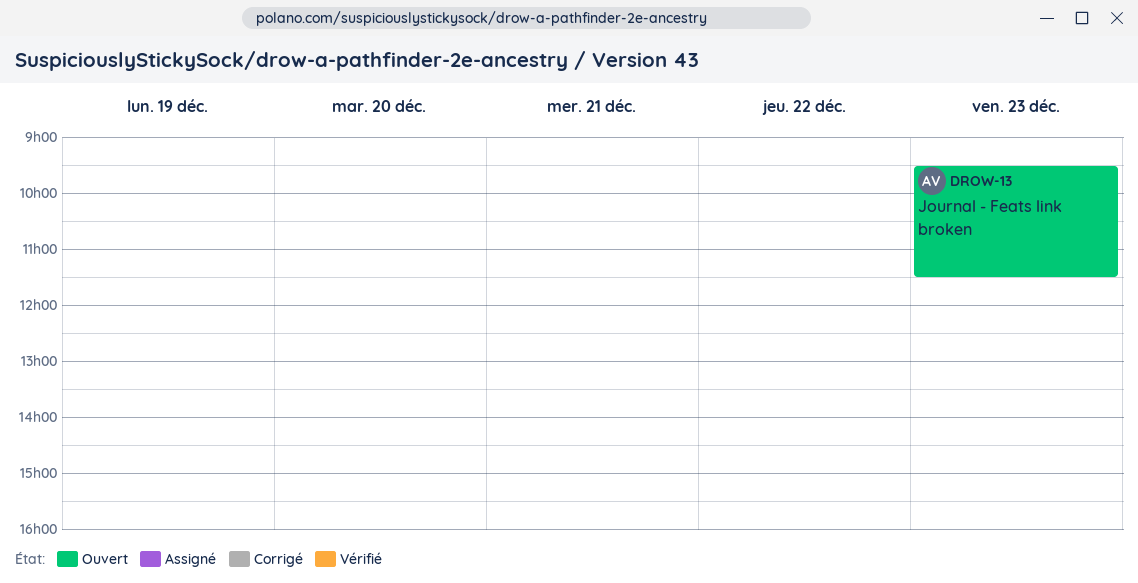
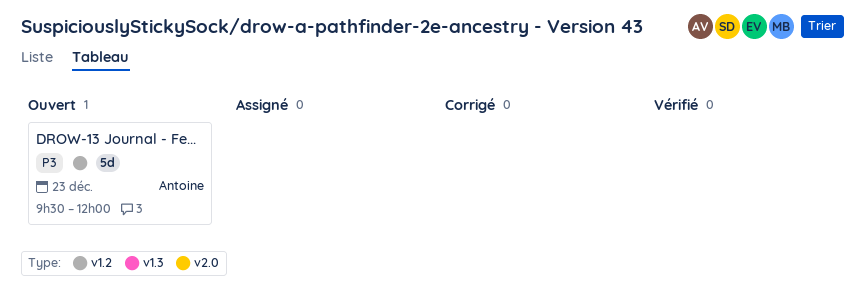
DROW-13, ends: 11:30 -> 12:00

